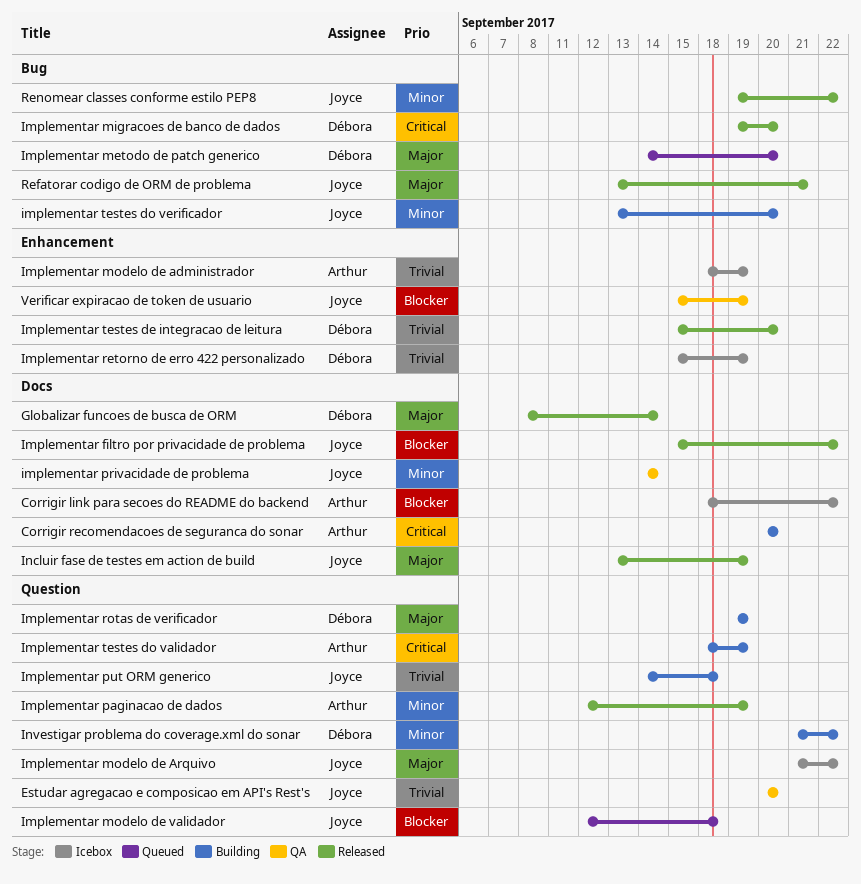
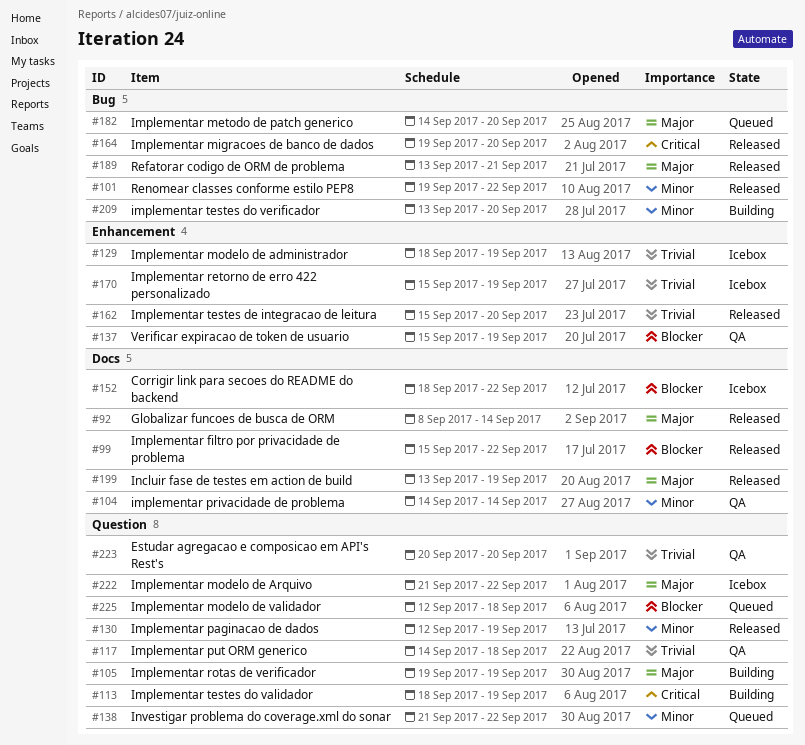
Corrigir recomendacoes de seguranca do sonar: present -> none
Implementar put ORM generico, status: Building -> QA
Investigar problema do coverage.xml do sonar, status: Building -> Queued

